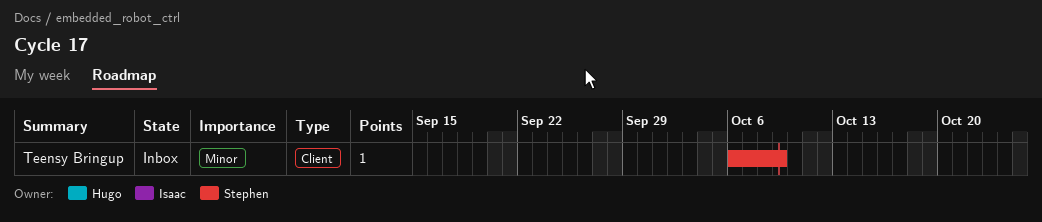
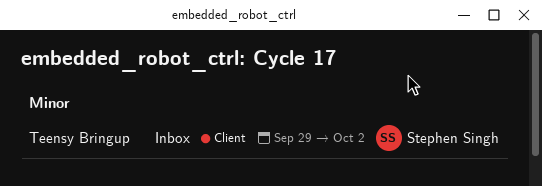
Teensy Bringup, start: Oct 6 -> Sep 29
Teensy Bringup, due: Oct 9 -> Oct 2

